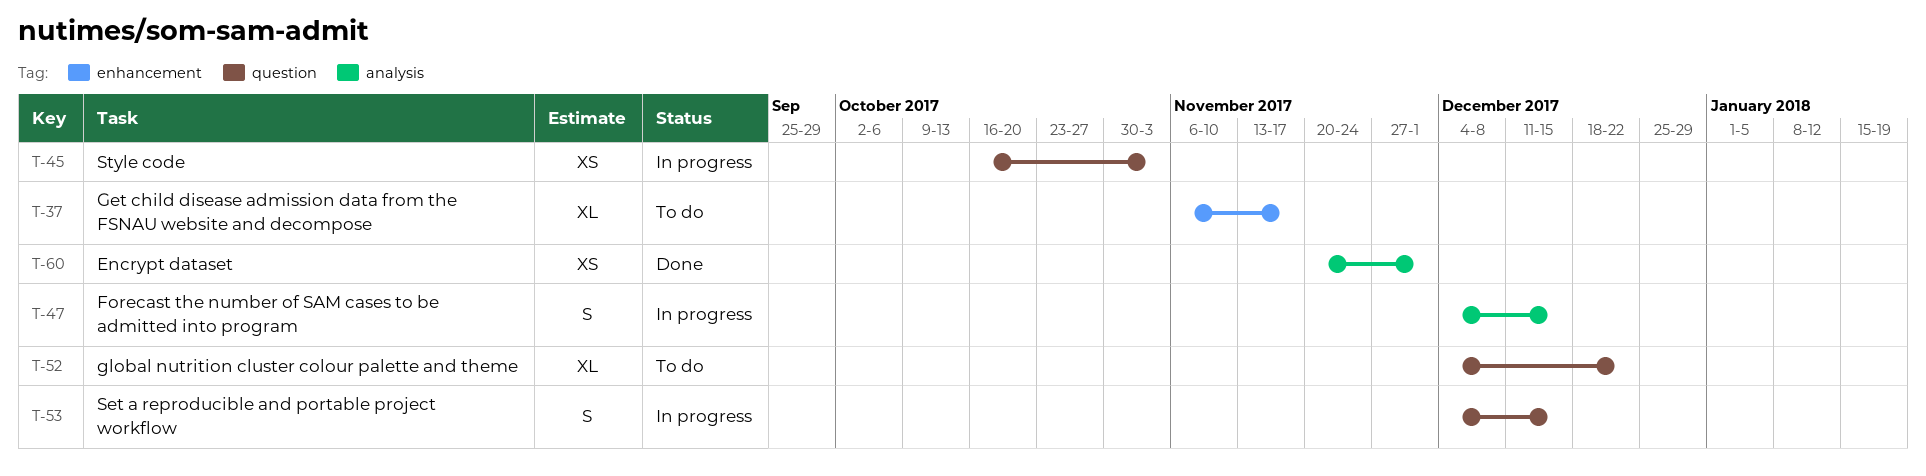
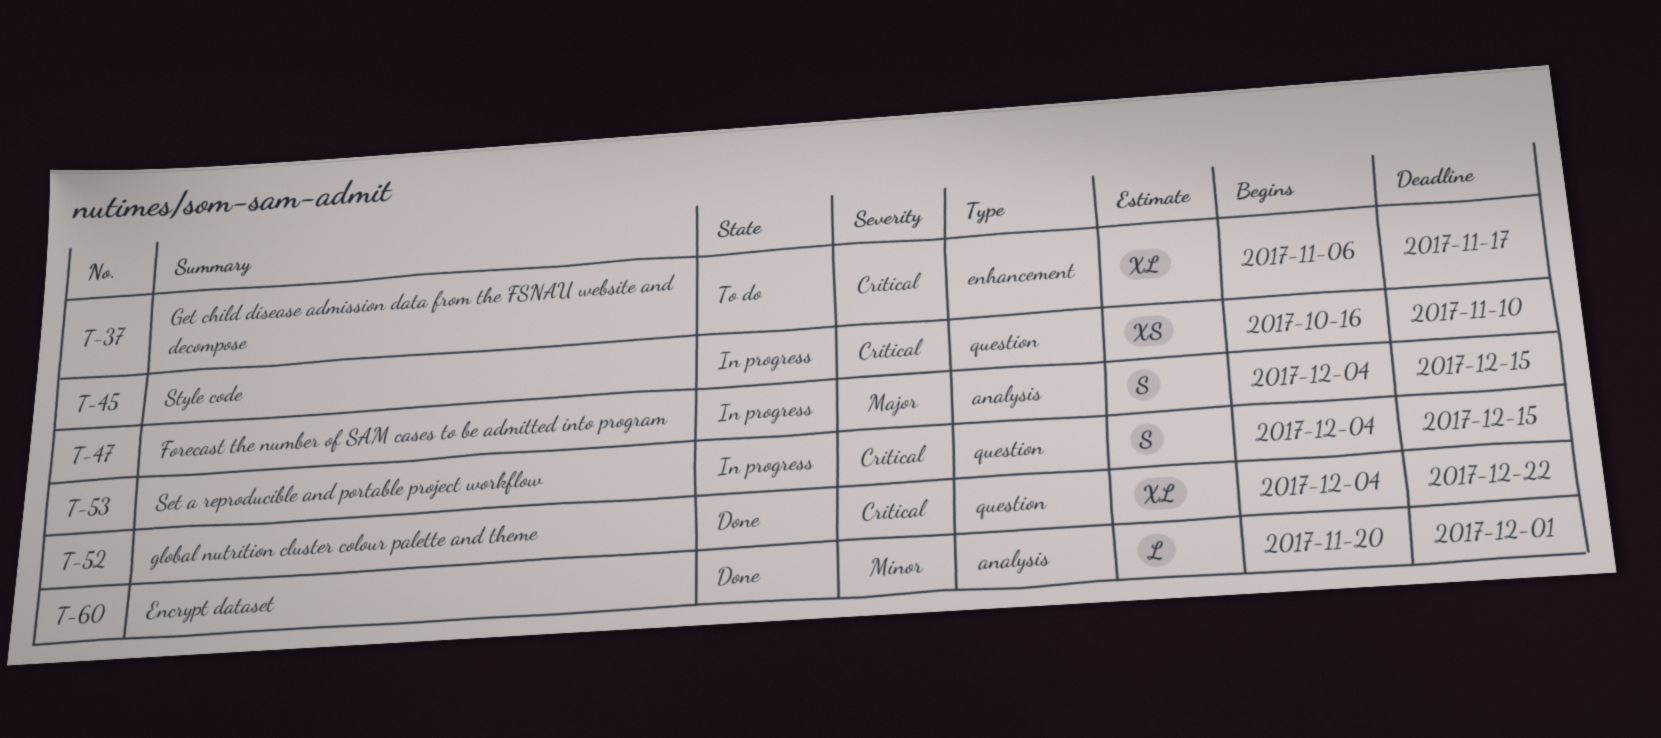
T-45, due: Nov 3 -> Nov 10
T-52, status: To do -> Done
T-60, estimate: XS -> L

